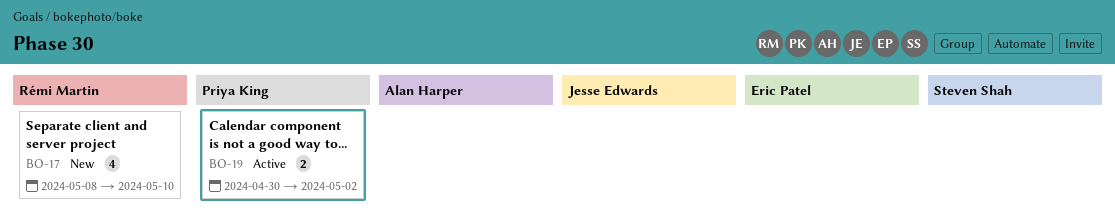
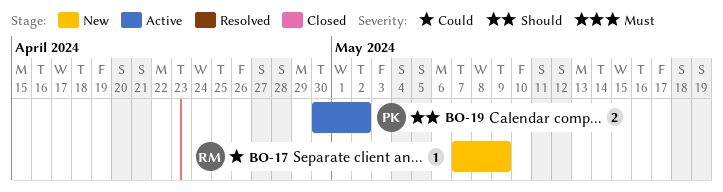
BO-17, estimate: 4 -> 1
BO-17, start: May 8 -> May 7
BO-17, due: May 10 -> May 9

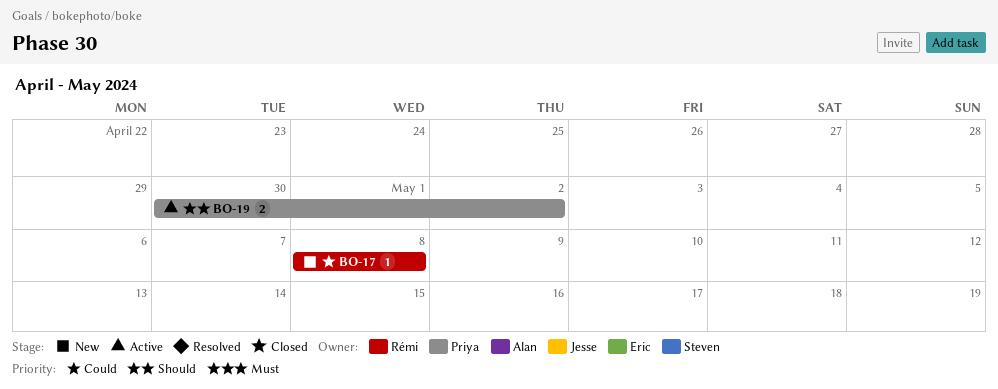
BO-17, start: May 7 -> May 8
BO-17, due: May 9 -> May 8

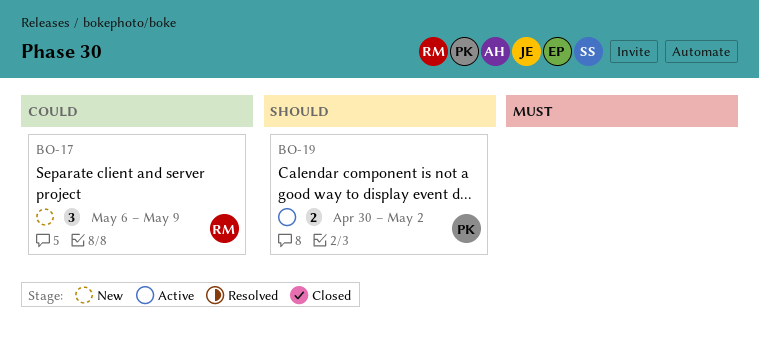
BO-17, estimate: 1 -> 3
BO-17, start: May 8 -> May 6
BO-17, due: May 8 -> May 9

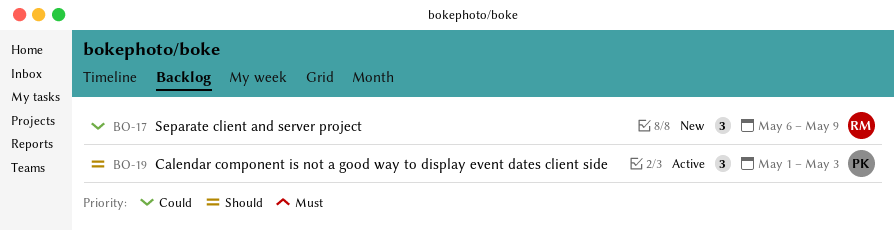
BO-19, estimate: 2 -> 3
BO-19, start: Apr 30 -> May 1
BO-19, due: May 2 -> May 3

